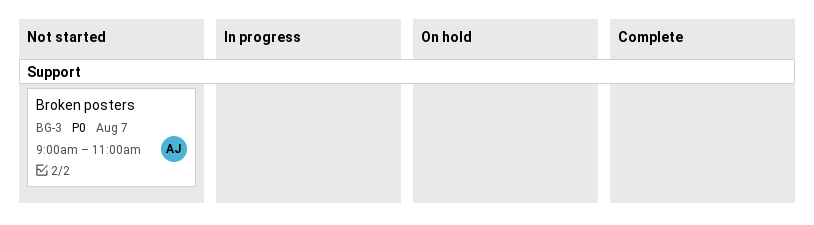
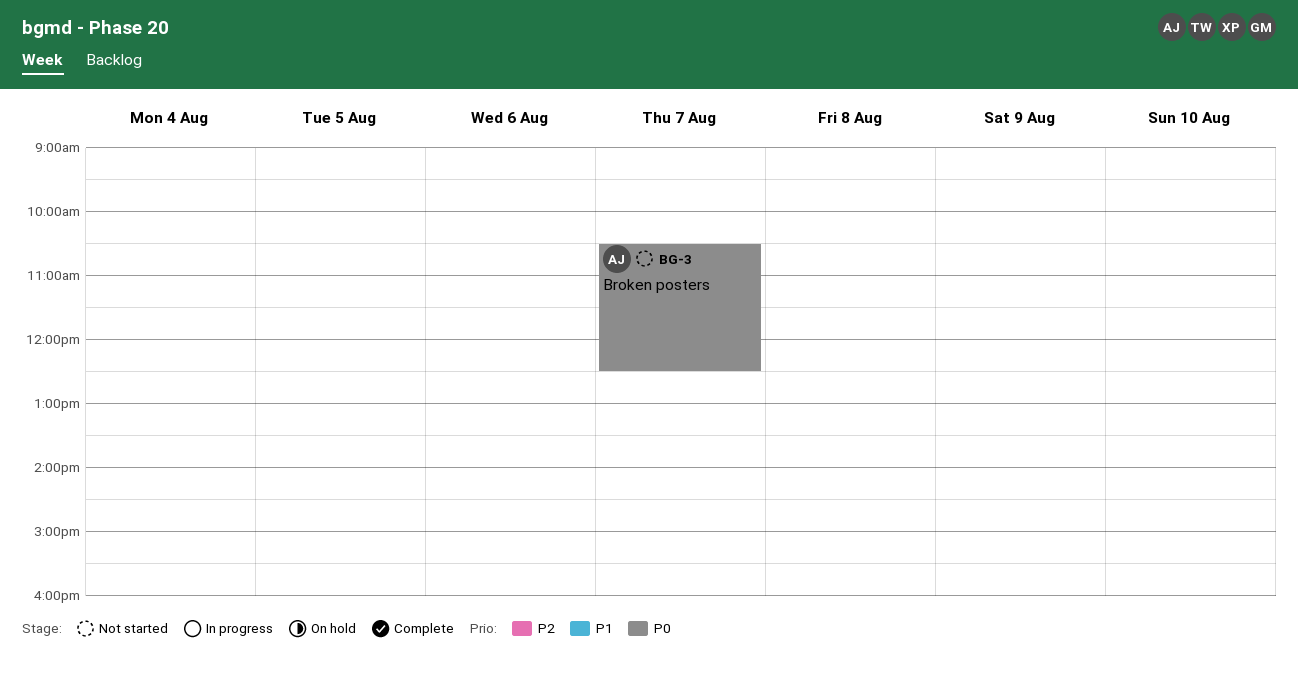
BG-3, begins: 09:00 -> 10:30
BG-3, ends: 11:00 -> 12:30

